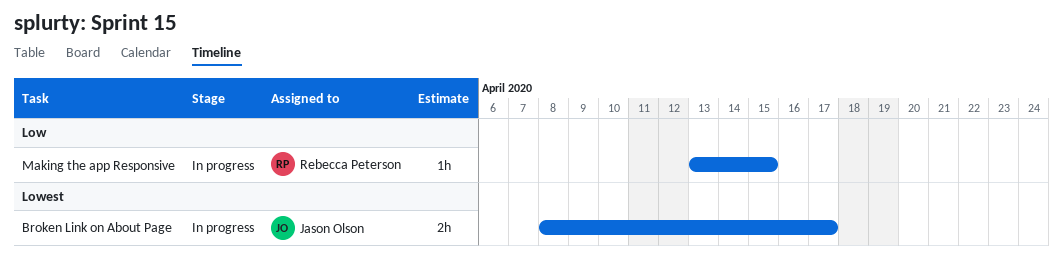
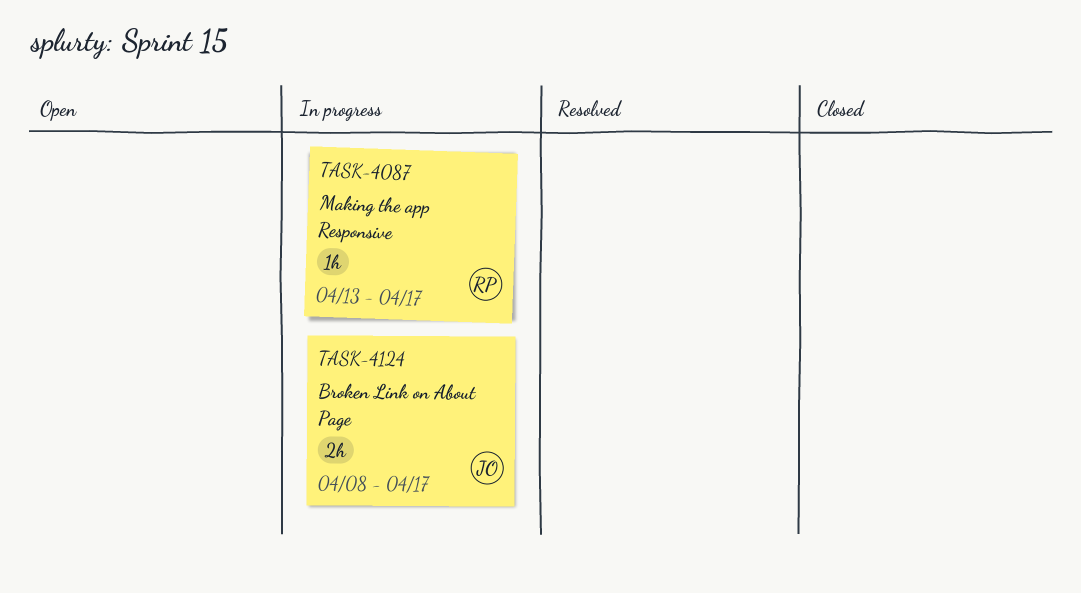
Making the app Responsive, due: Apr 15 -> Apr 17

